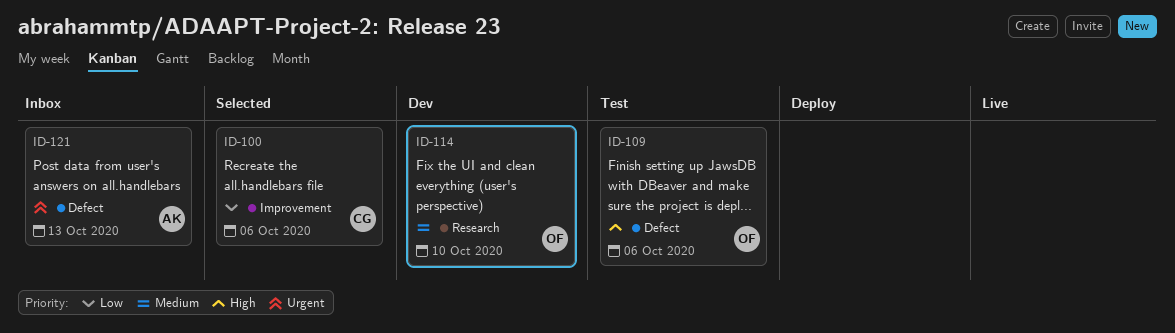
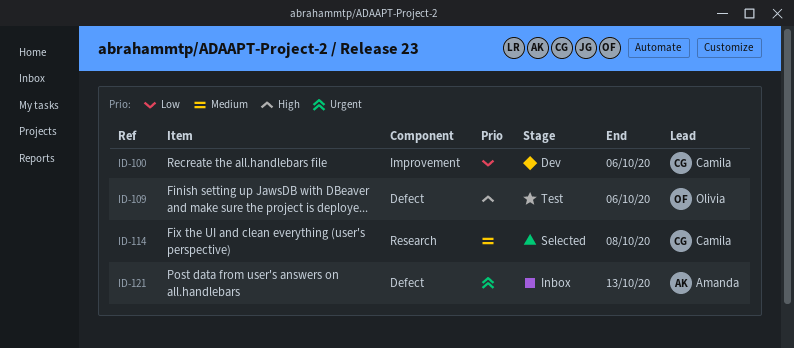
ID-100, status: Selected -> Dev
ID-114, status: Dev -> Selected
ID-114, owner: Olivia -> Camila
ID-114, due: Oct 10 -> Oct 8

